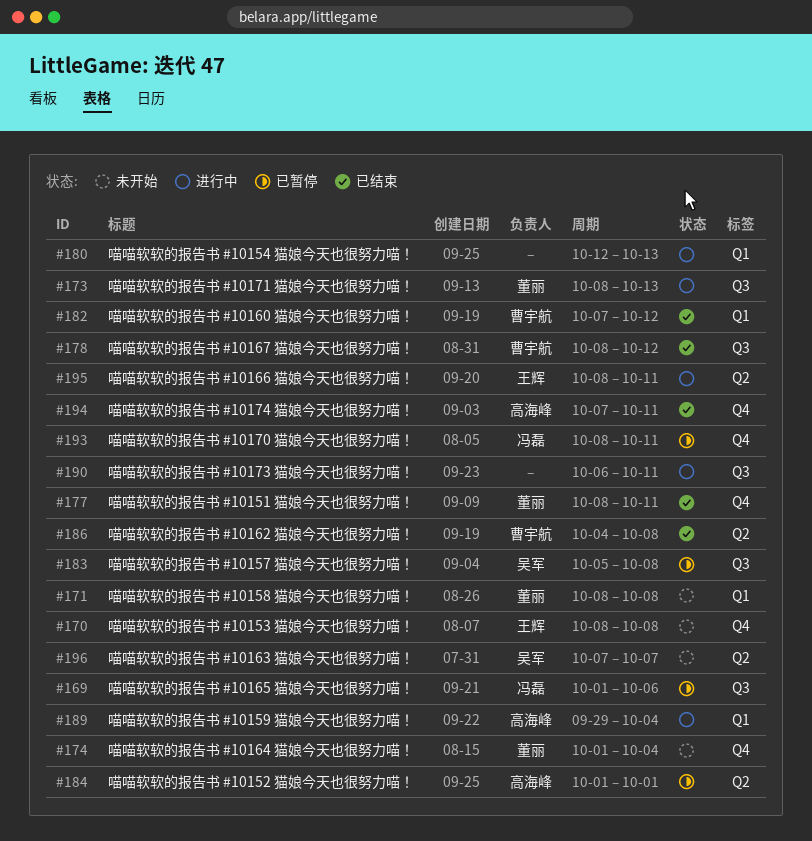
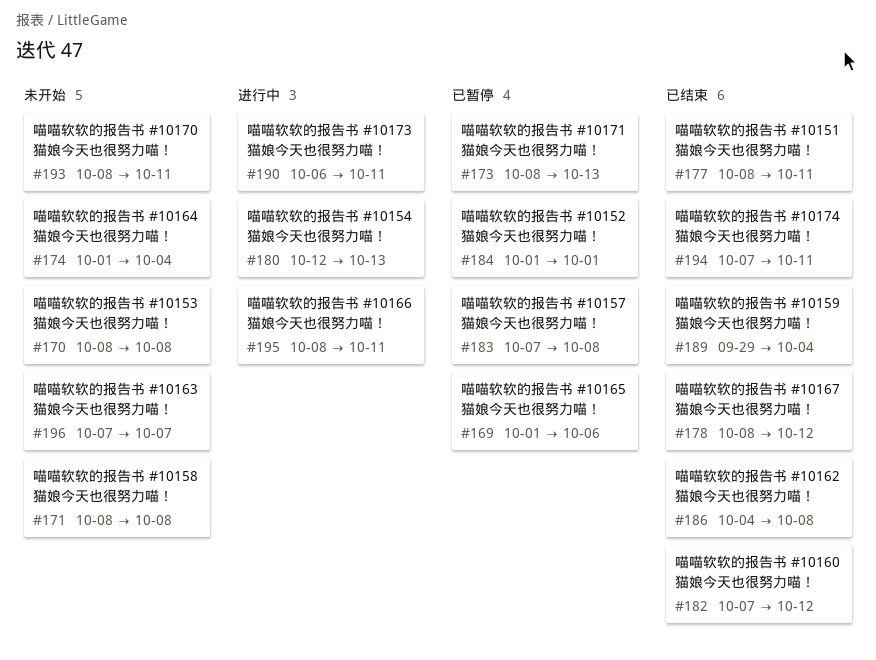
#173, status: 进行中 -> 已暂停
#183, start: Oct 5 -> Oct 7
#189, status: 进行中 -> 已结束
#193, status: 已暂停 -> 未开始

